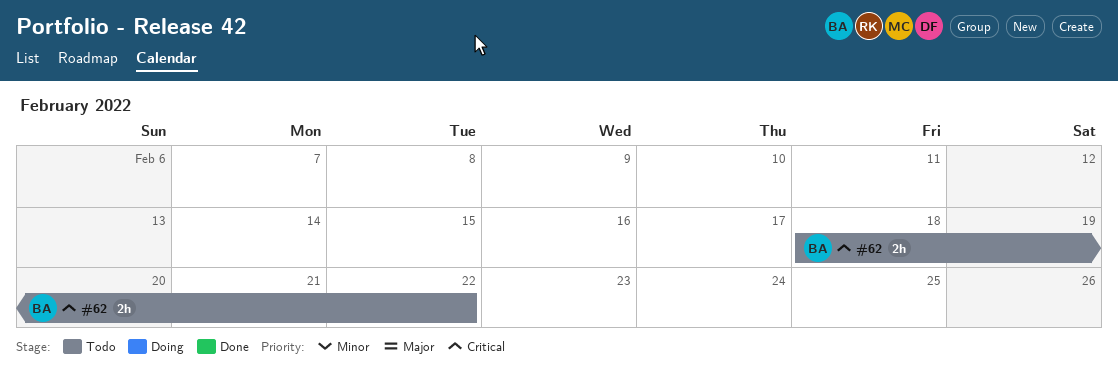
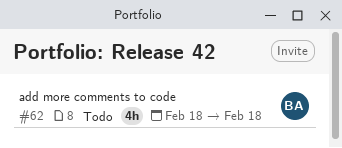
#62, estimate: 2h -> 4h
#62, due: Feb 22 -> Feb 18

